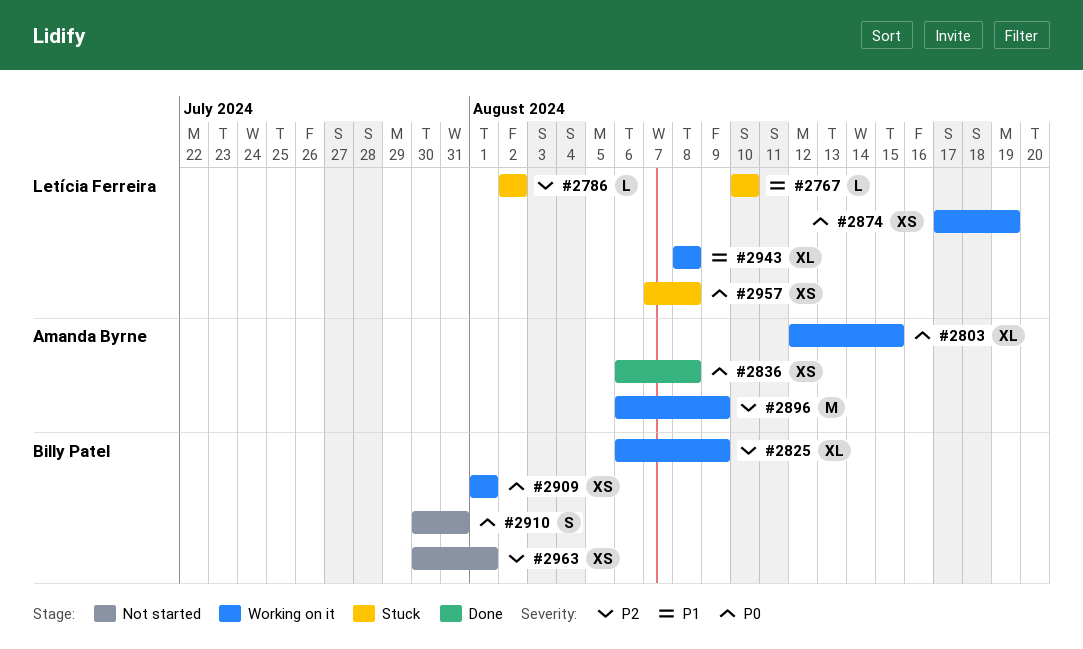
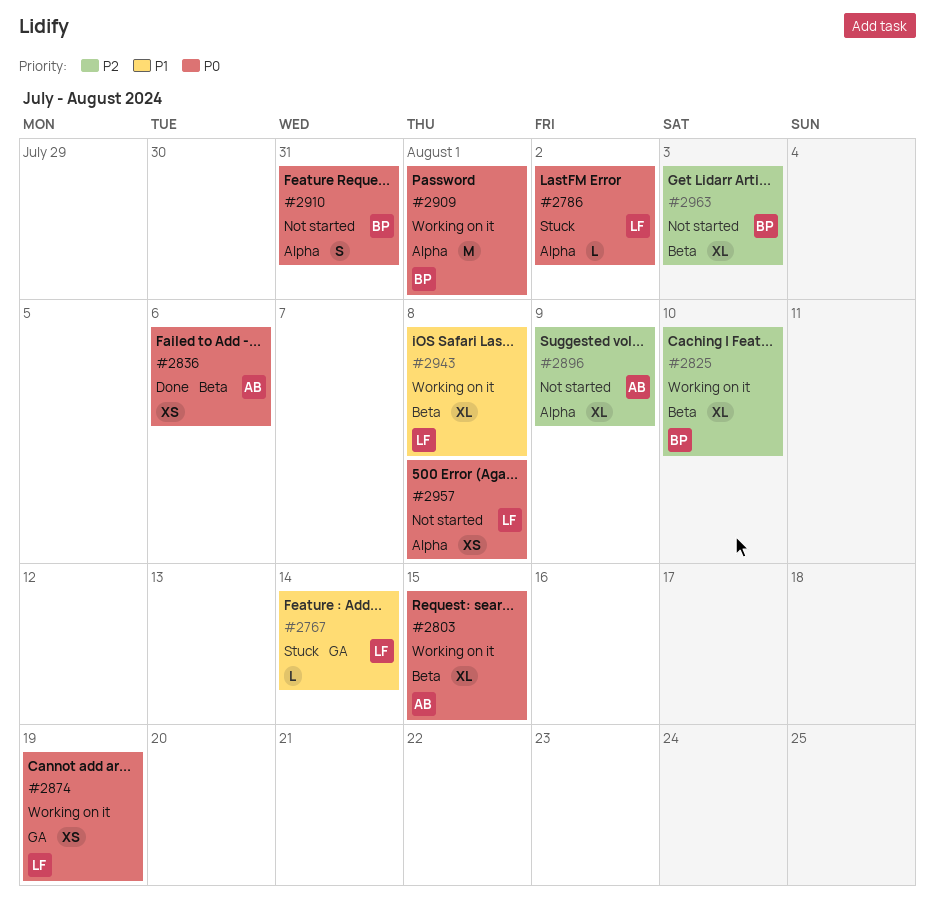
#2767, due: Aug 10 -> Aug 14
#2786, priority: P2 -> P0
#2825, due: Aug 9 -> Aug 10
#2836, due: Aug 8 -> Aug 6
#2896, status: Working on it -> Not started
#2896, estimate: M -> XL
#2909, estimate: XS -> M
#2957, status: Stuck -> Not started
#2963, estimate: XS -> XL
#2963, due: Aug 1 -> Aug 3

